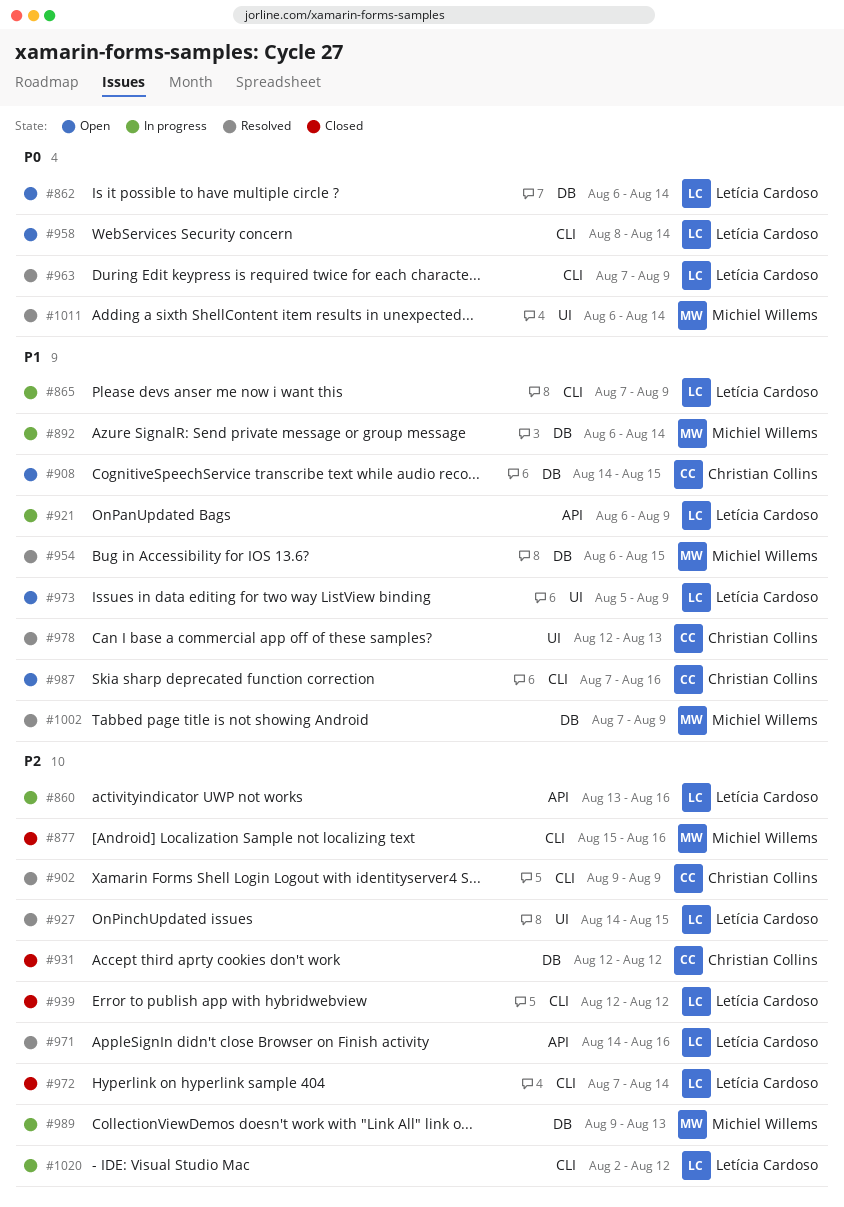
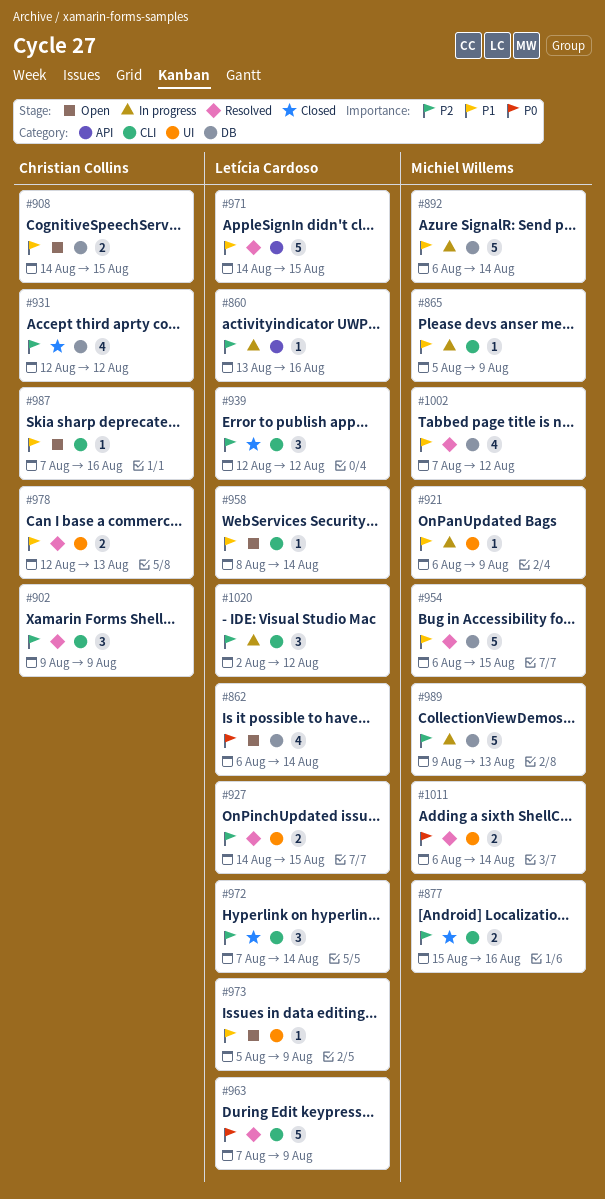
#865, owner: Letícia Cardoso -> Michiel Willems
#865, start: Aug 7 -> Aug 5
#921, owner: Letícia Cardoso -> Michiel Willems
#921, label: API -> UI
#958, priority: P0 -> P1
#971, priority: P2 -> P1
#971, due: Aug 16 -> Aug 15
#1002, due: Aug 9 -> Aug 12

